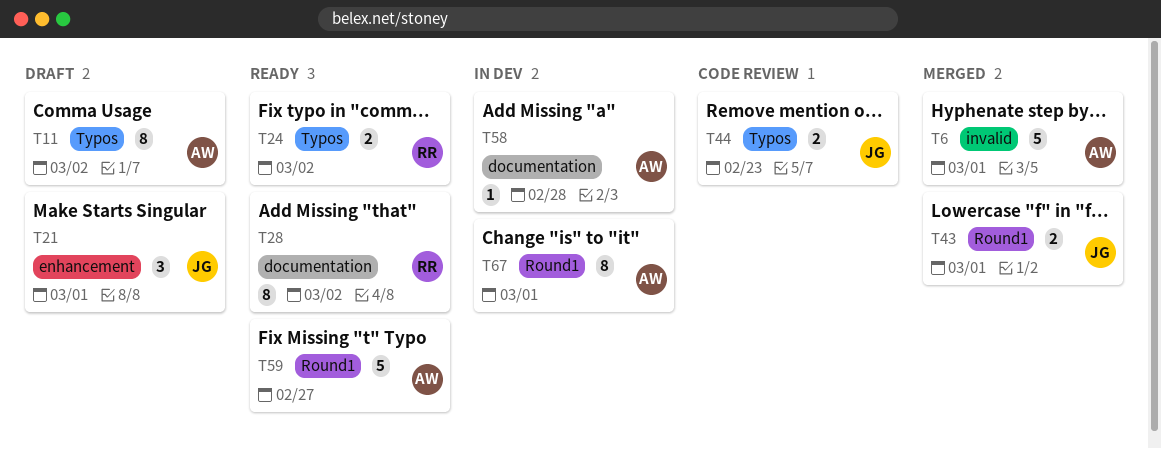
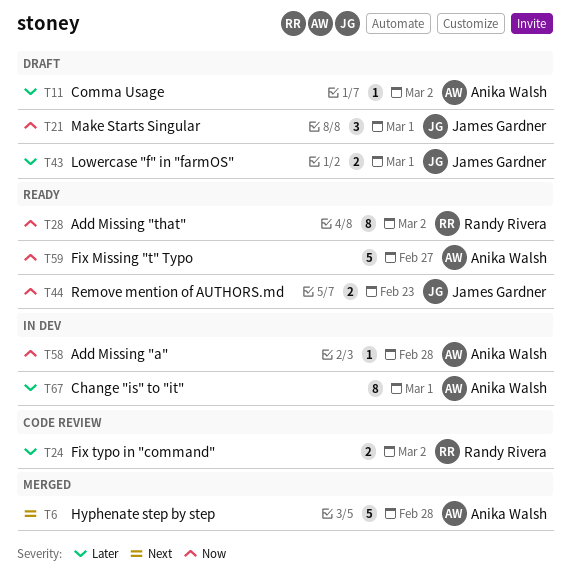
T6, due: Mar 1 -> Feb 28
T11, estimate: 8 -> 1
T24, status: Ready -> Code review
T43, status: Merged -> Draft
T44, status: Code review -> Ready

